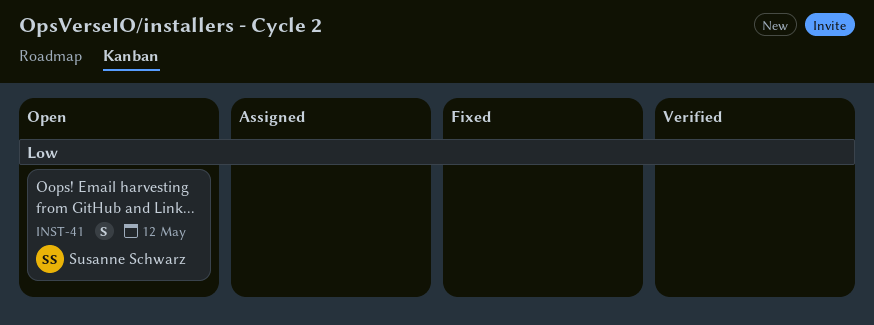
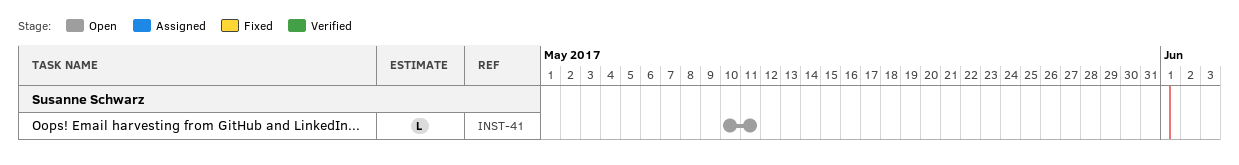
INST-41, estimate: S -> L
INST-41, due: May 12 -> May 11

